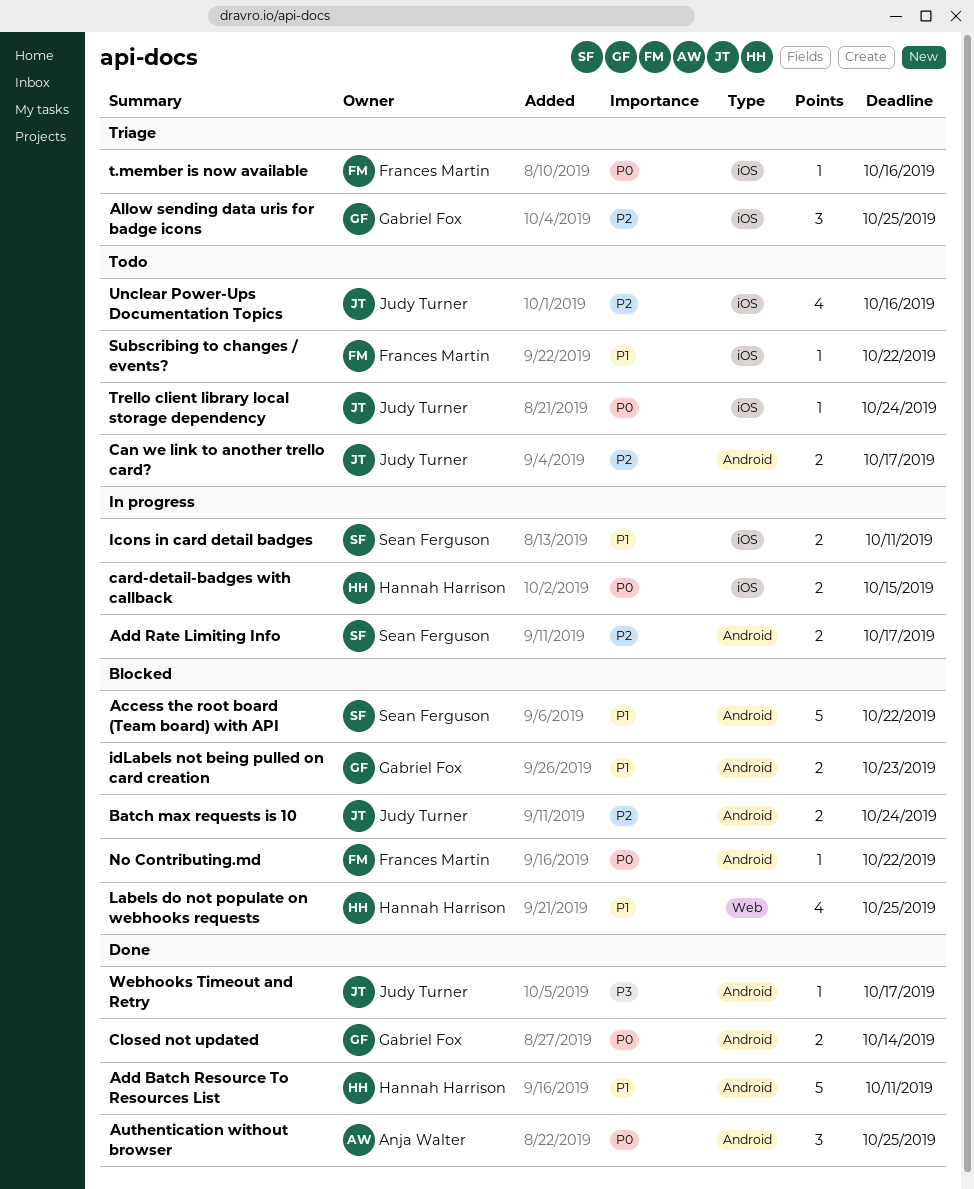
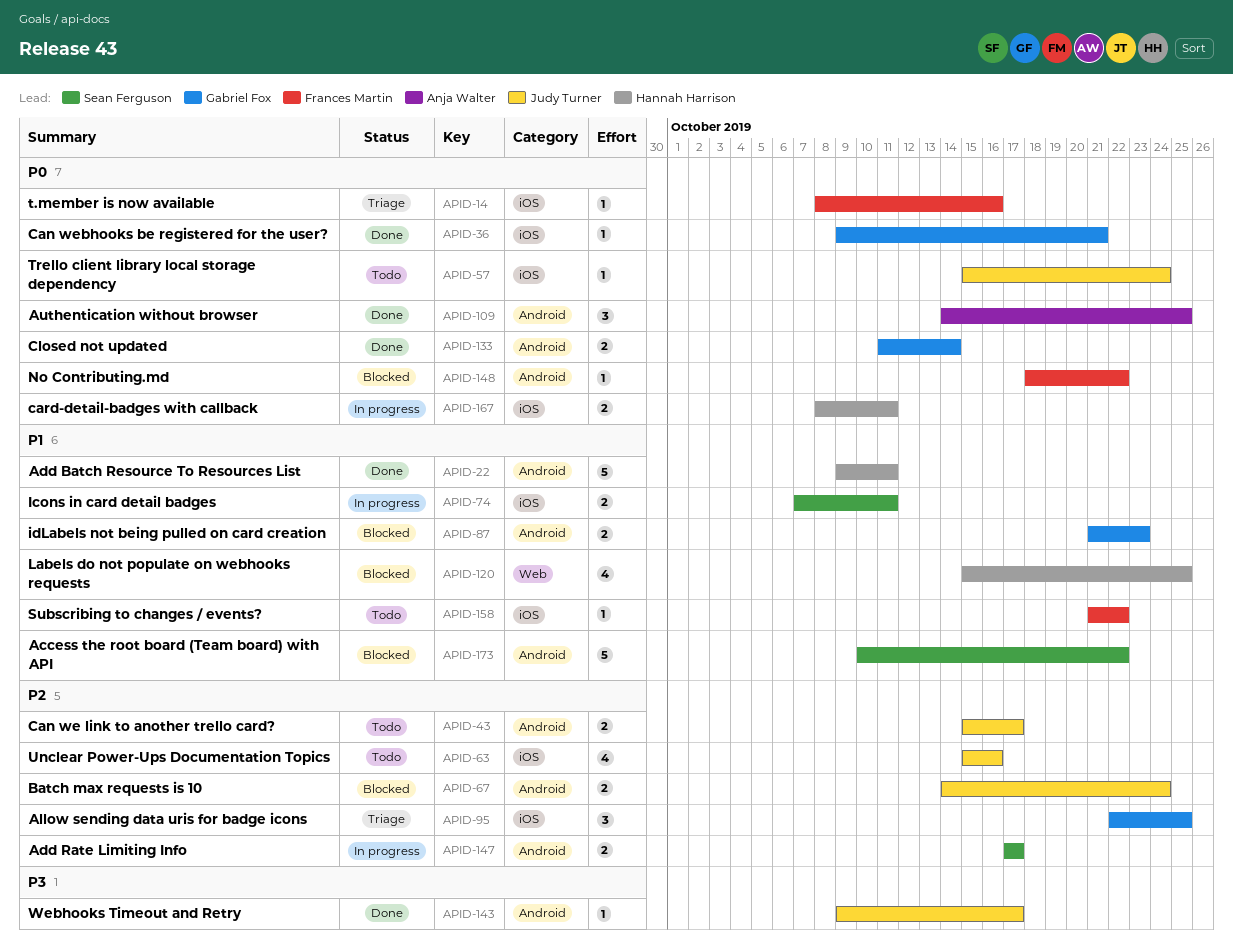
Can webhooks be registered for the user?: none -> present
card-detail-badges with callback, due: Oct 15 -> Oct 11

